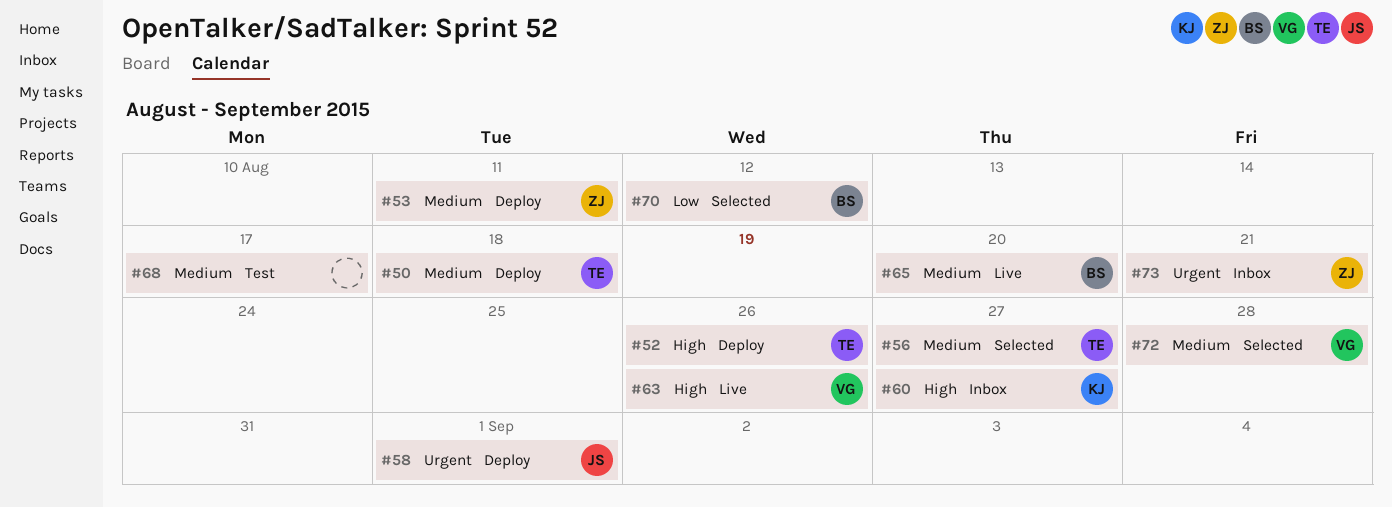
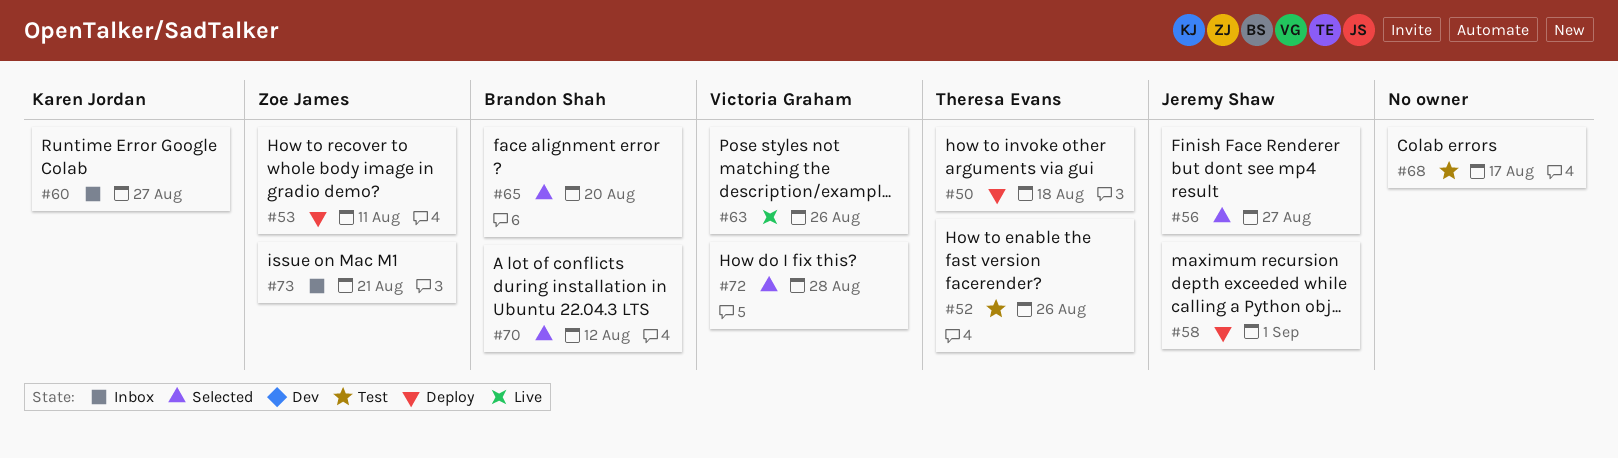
#52, status: Deploy -> Test
#56, owner: Theresa Evans -> Jeremy Shaw
#65, status: Live -> Selected

